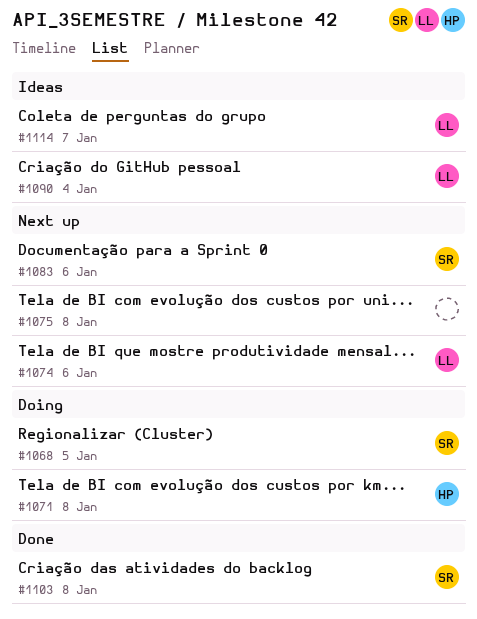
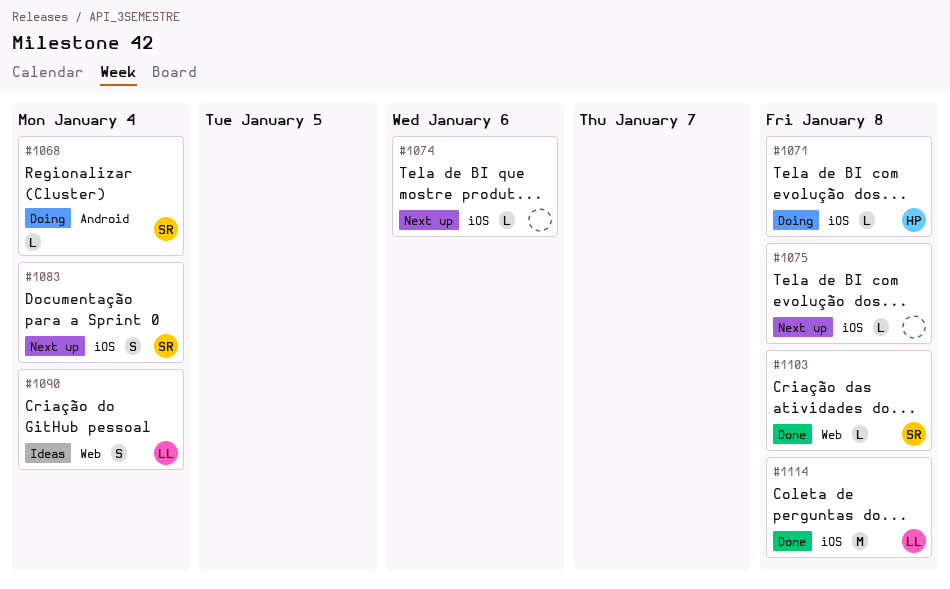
#1068, due: Jan 5 -> Jan 4
#1074, owner: LL -> none
#1083, due: Jan 6 -> Jan 4
#1114, status: Ideas -> Done
#1114, due: Jan 7 -> Jan 8

